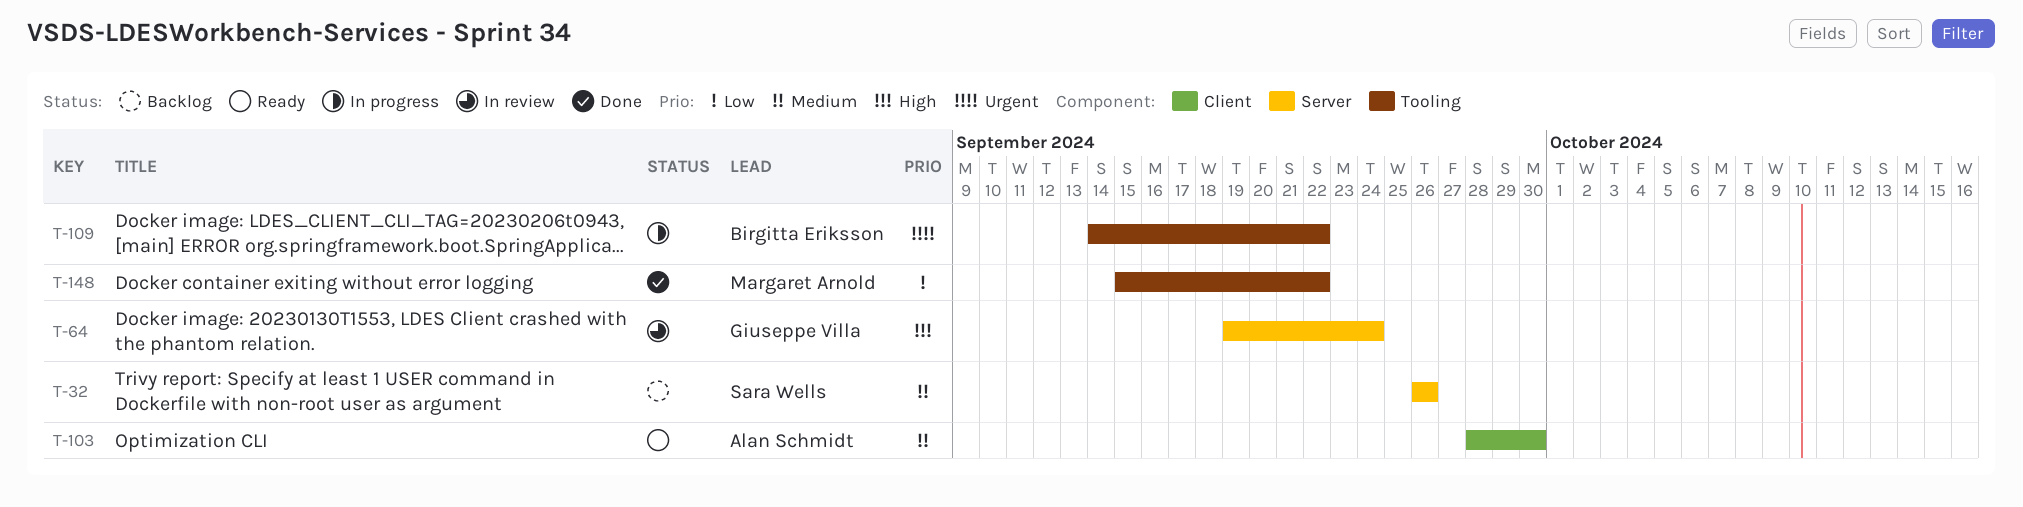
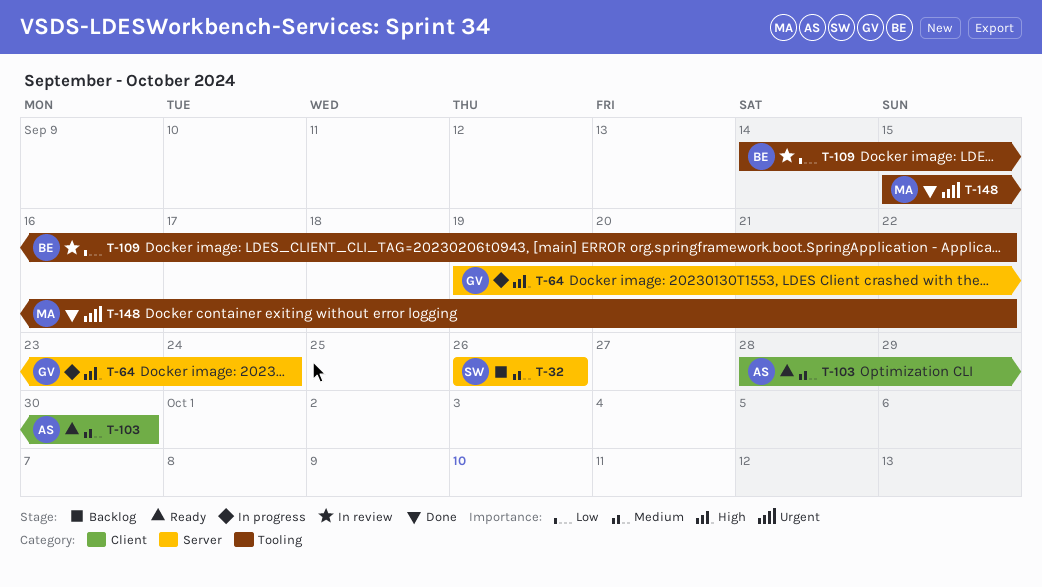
T-64, status: In review -> In progress
T-109, status: In progress -> In review
T-109, priority: Urgent -> Low
T-148, priority: Low -> Urgent

